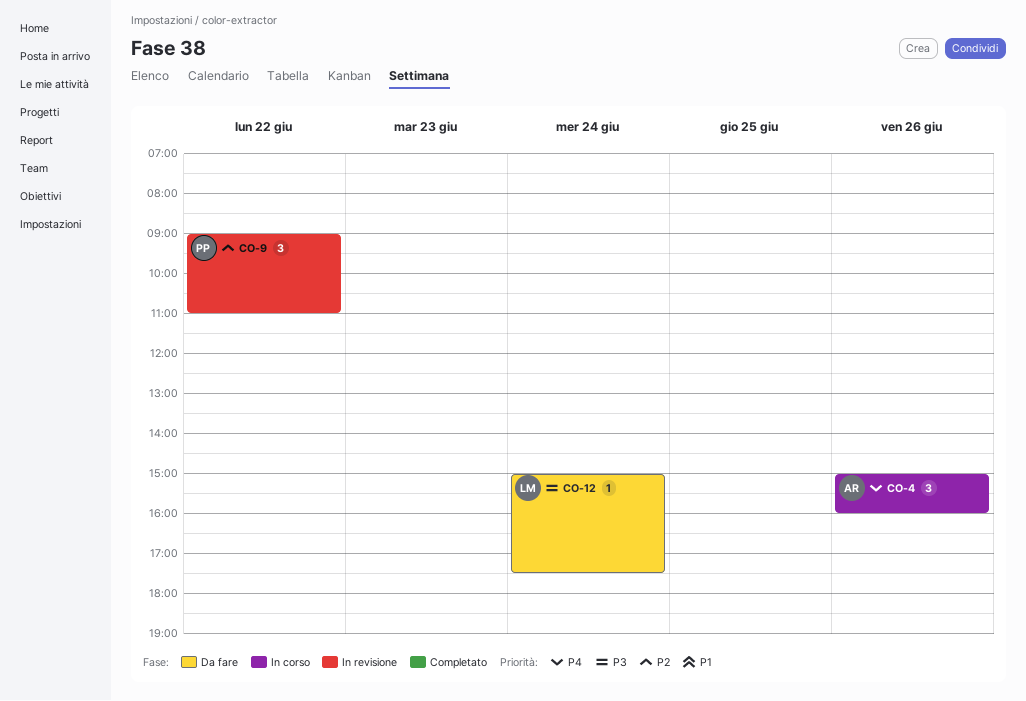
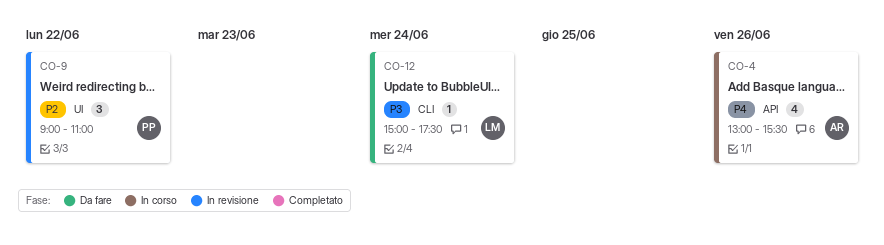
CO-4, estimate: 3 -> 4
CO-4, begins: 15:00 -> 13:00
CO-4, ends: 16:00 -> 15:30

